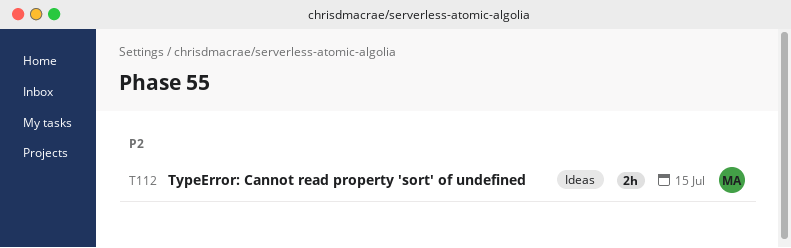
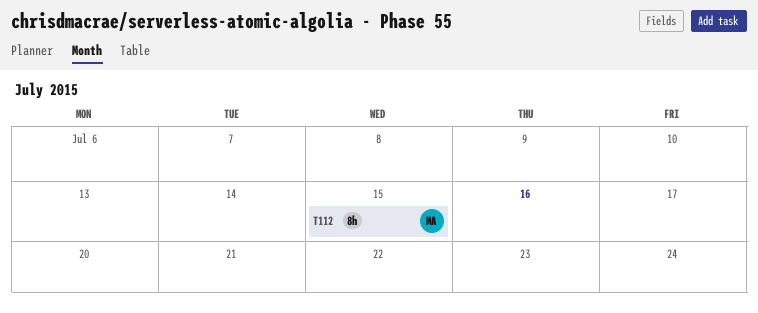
T112, estimate: 2h -> 8h

